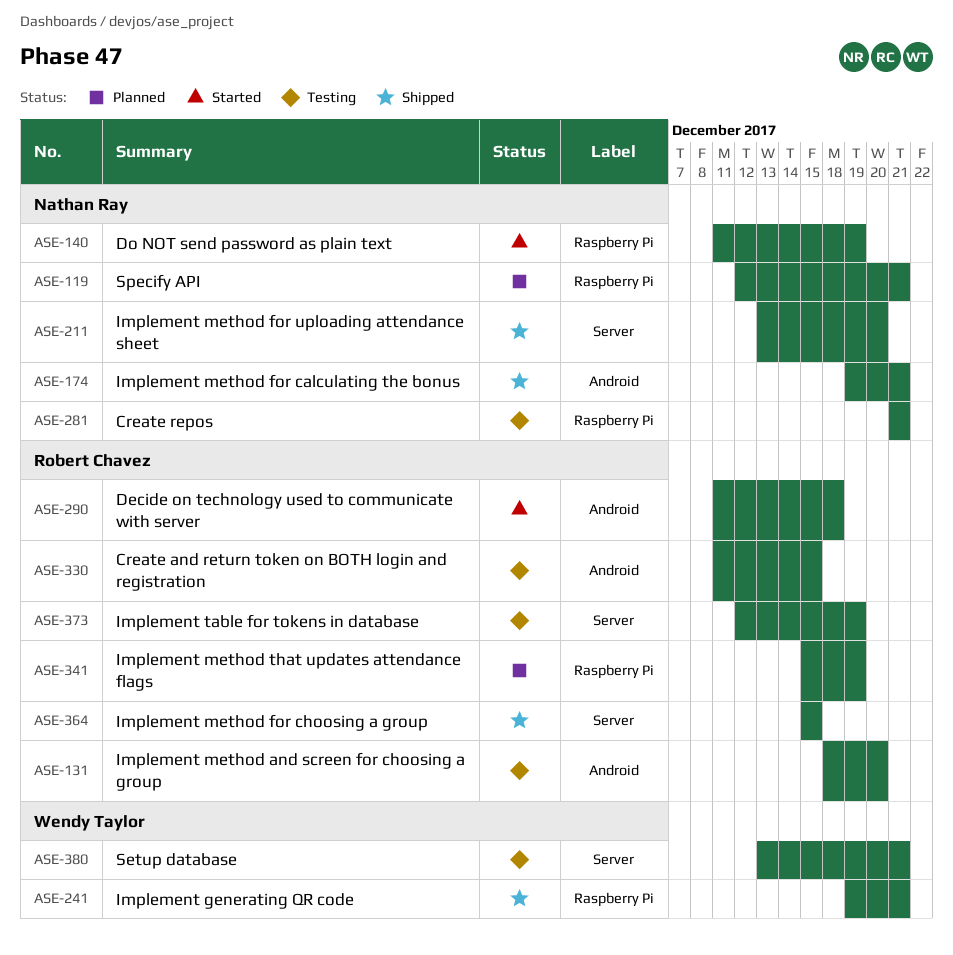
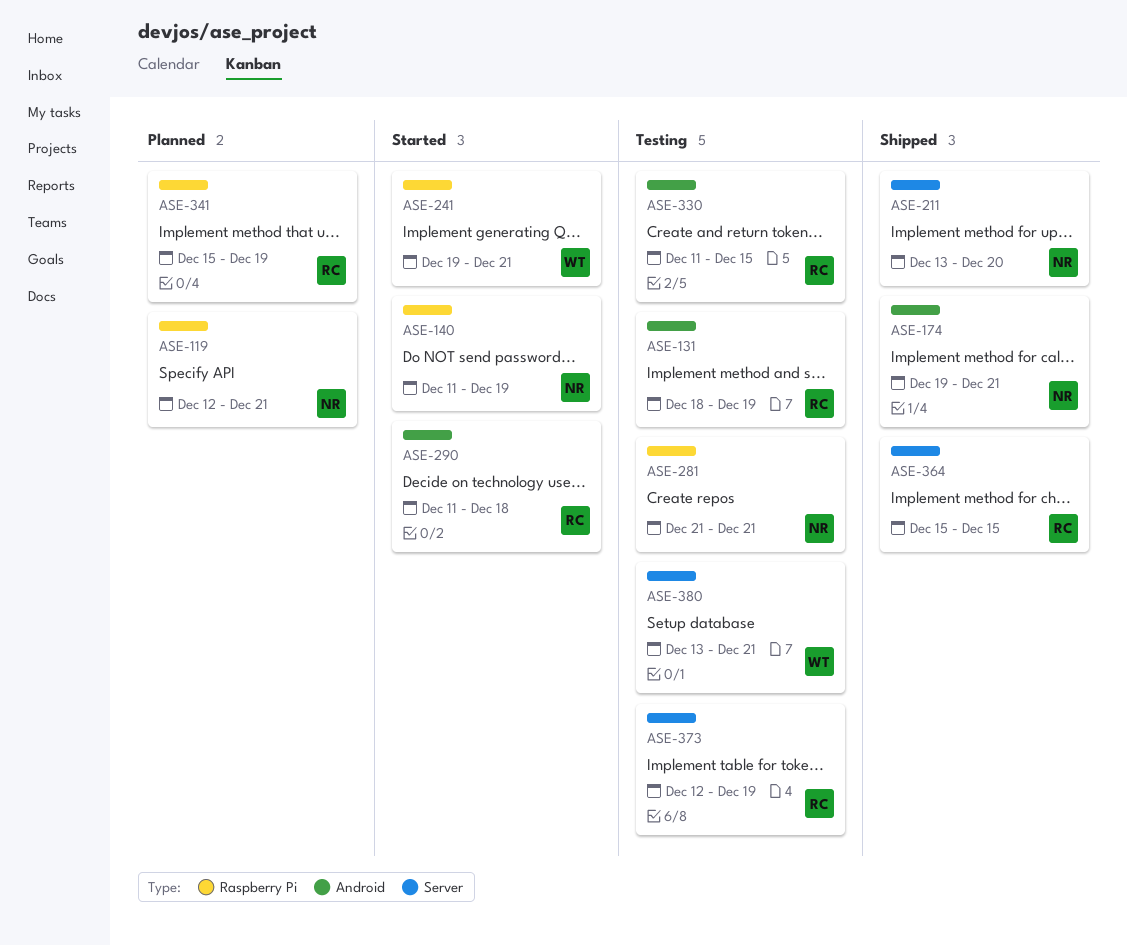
ASE-131, due: Dec 20 -> Dec 19
ASE-241, status: Shipped -> Started

